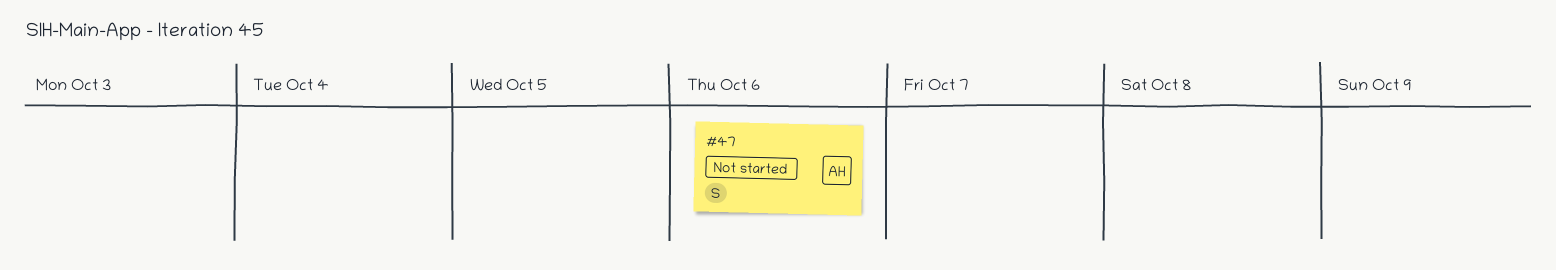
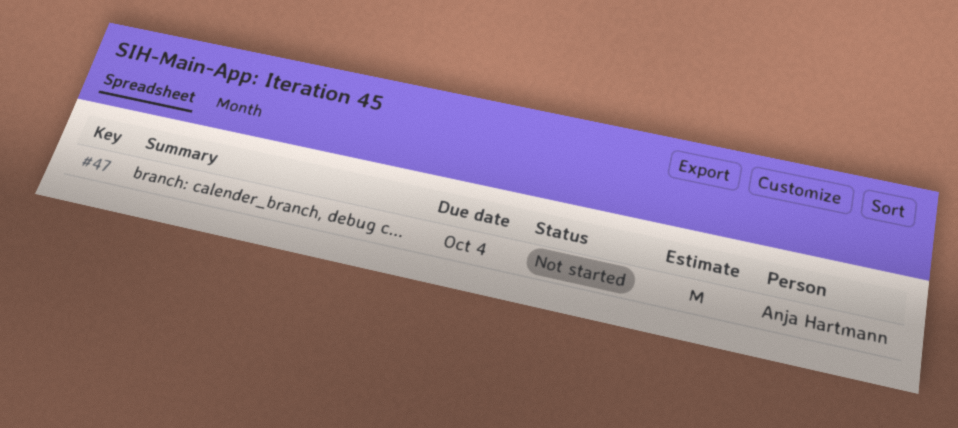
#47, estimate: S -> M
#47, due: Oct 6 -> Oct 4

